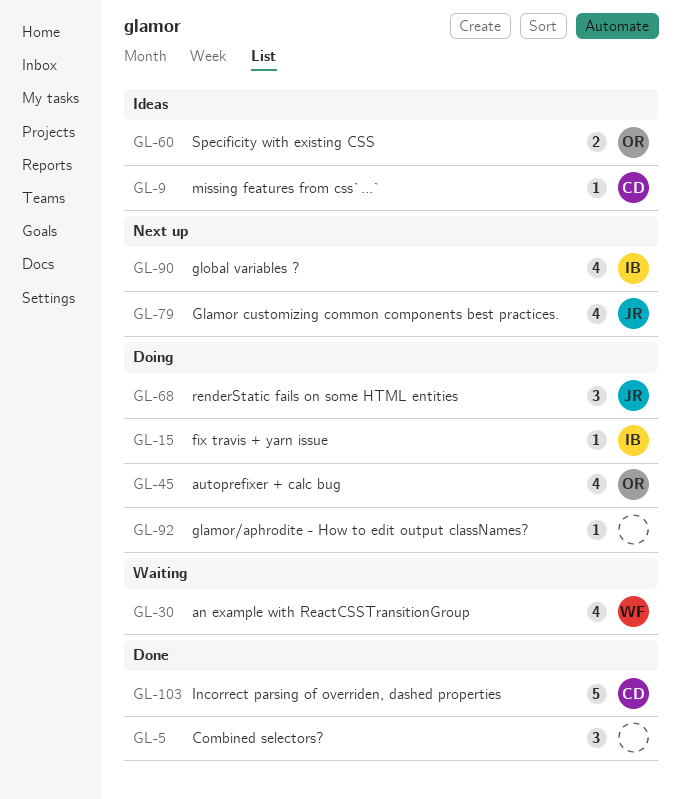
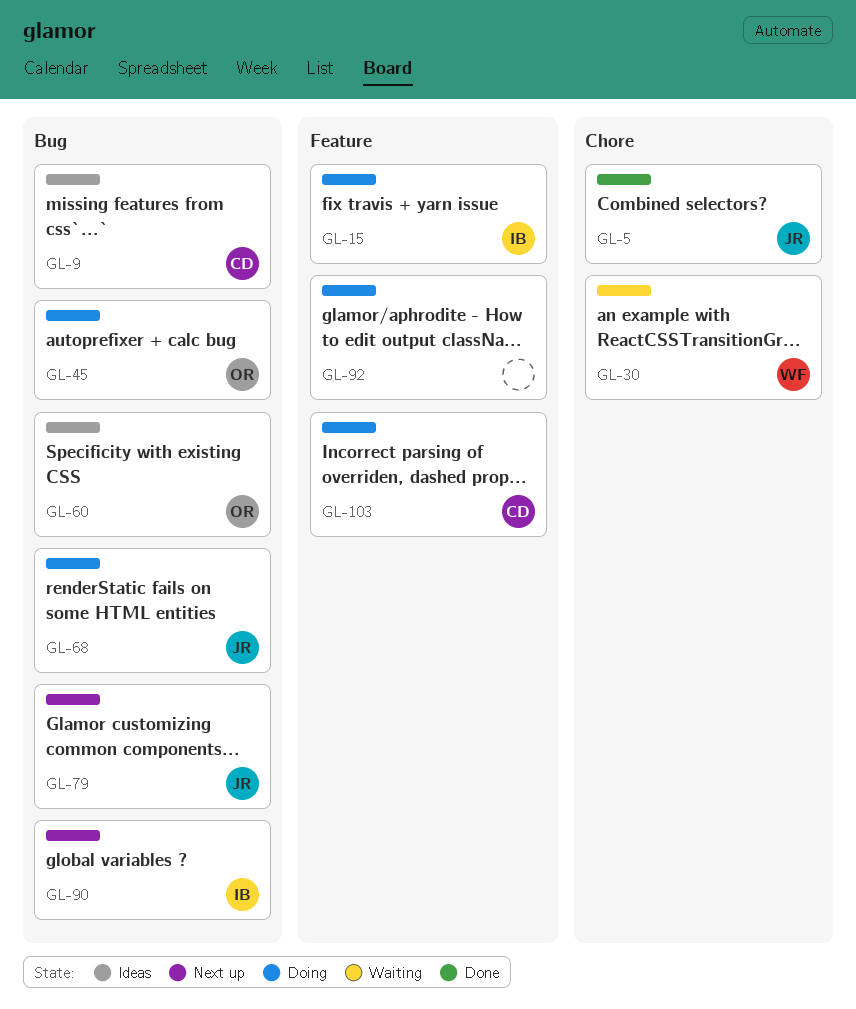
GL-5, owner: none -> JR
GL-103, status: Done -> Doing

